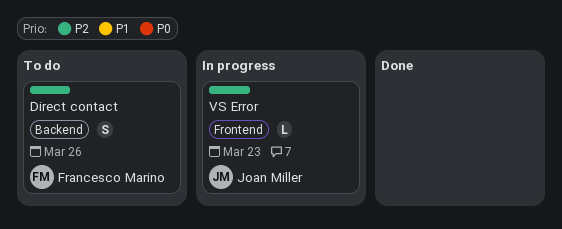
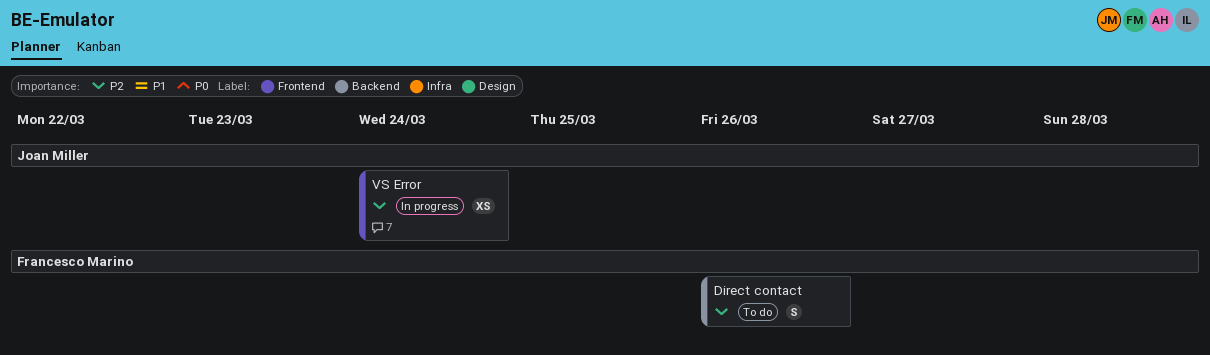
VS Error, estimate: L -> XS
VS Error, due: Mar 23 -> Mar 24

